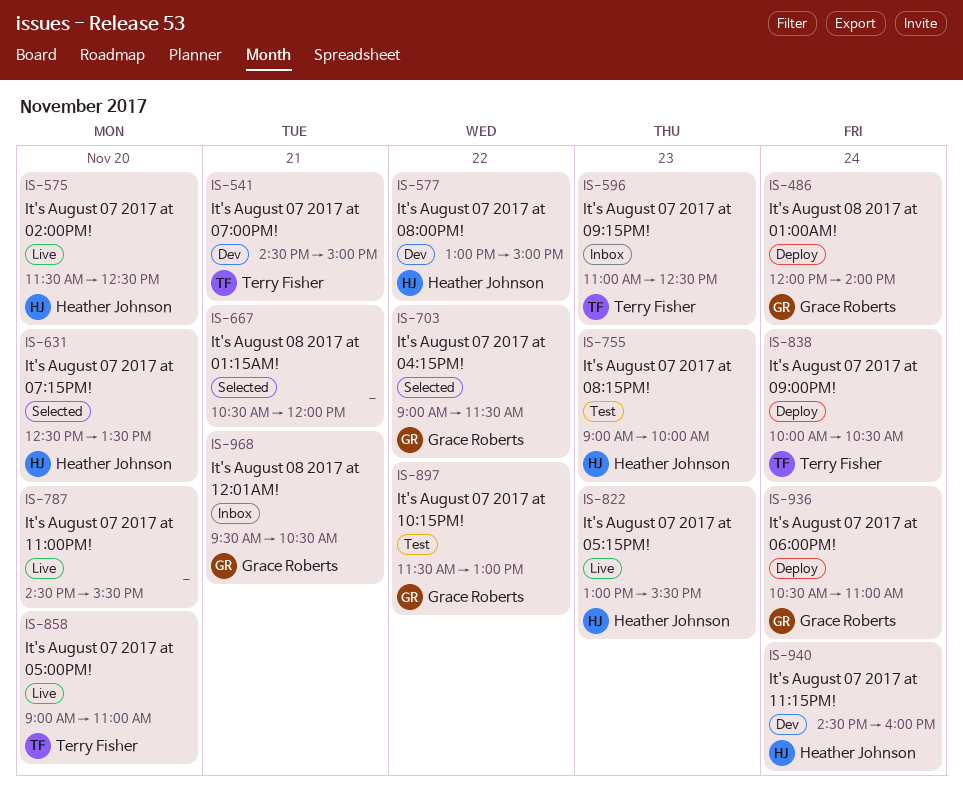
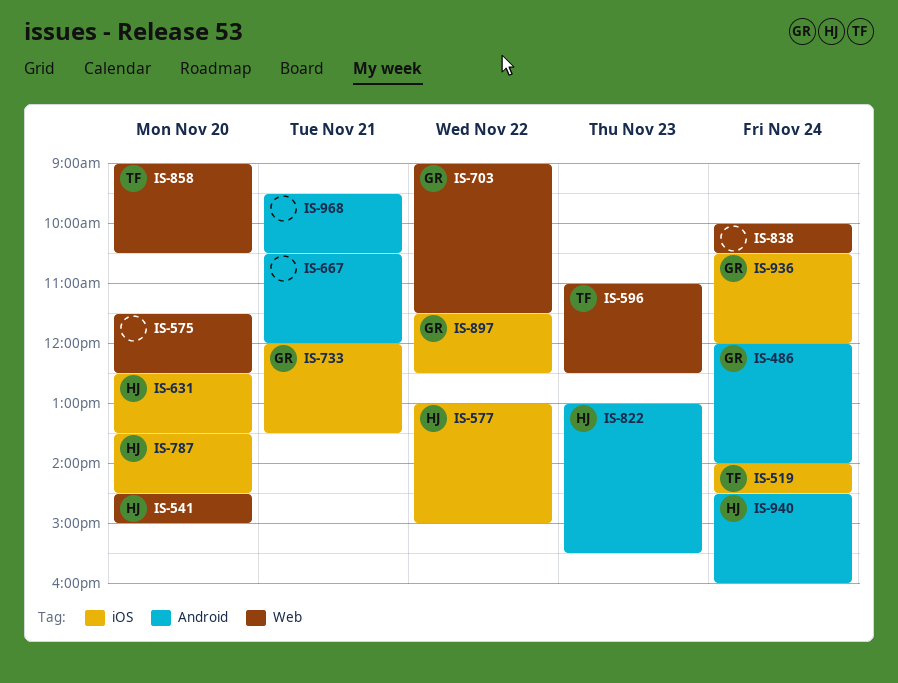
IS-519: none -> present
IS-541, owner: Terry Fisher -> Heather Johnson
IS-541, day: Nov 21 -> Nov 20
IS-575, owner: Heather Johnson -> none
IS-733: none -> present
IS-755: present -> none
IS-787, owner: none -> Heather Johnson
IS-787, begins: 14:30 -> 13:30
IS-787, ends: 15:30 -> 14:30
IS-838, owner: Terry Fisher -> none
IS-858, ends: 11:00 -> 10:30
IS-897, ends: 13:00 -> 12:30
IS-936, ends: 11:00 -> 12:00
IS-968, owner: Grace Roberts -> none

